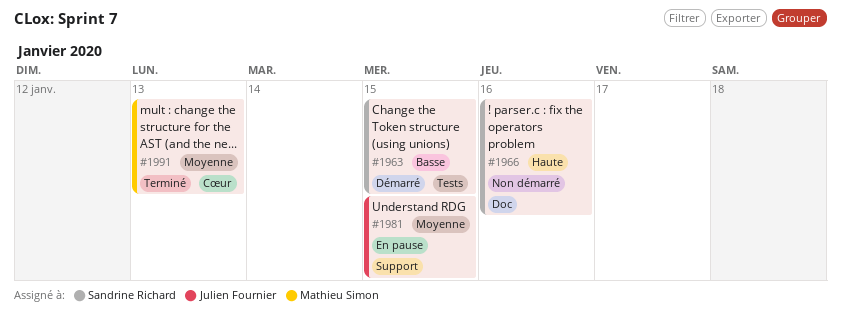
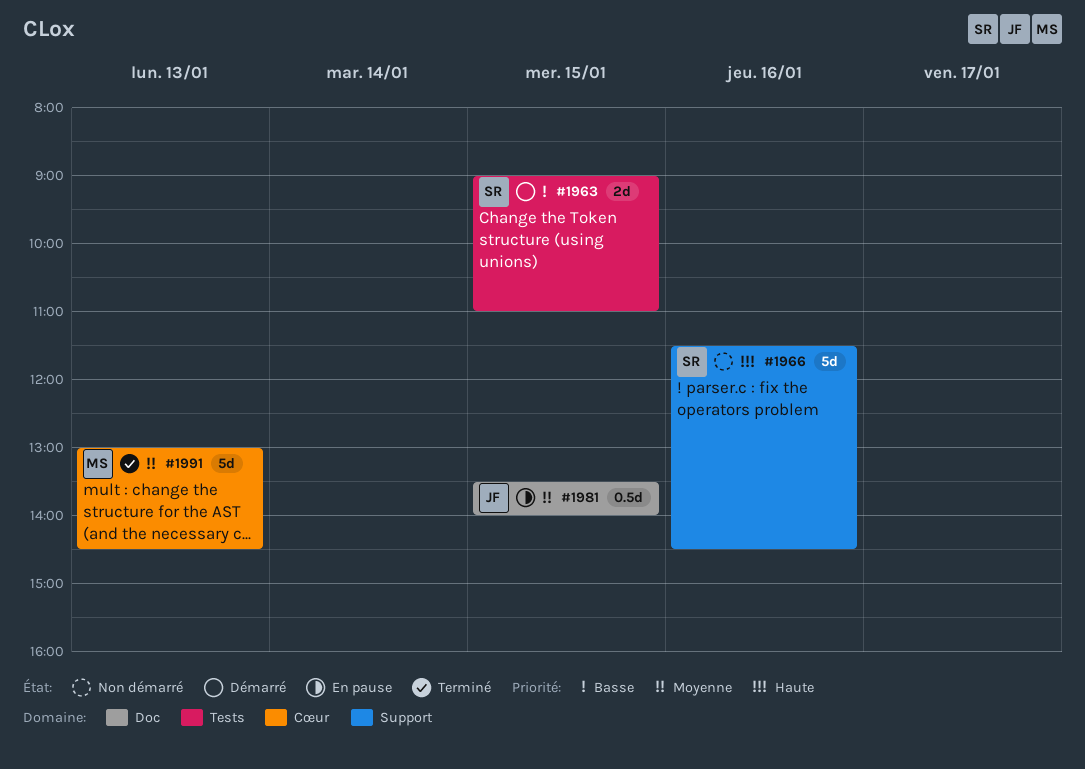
#1966, label: Doc -> Support
#1981, label: Support -> Doc

